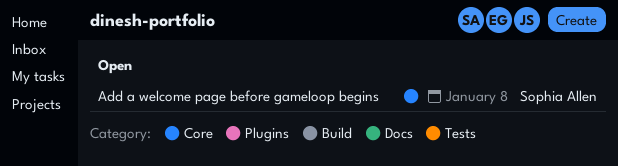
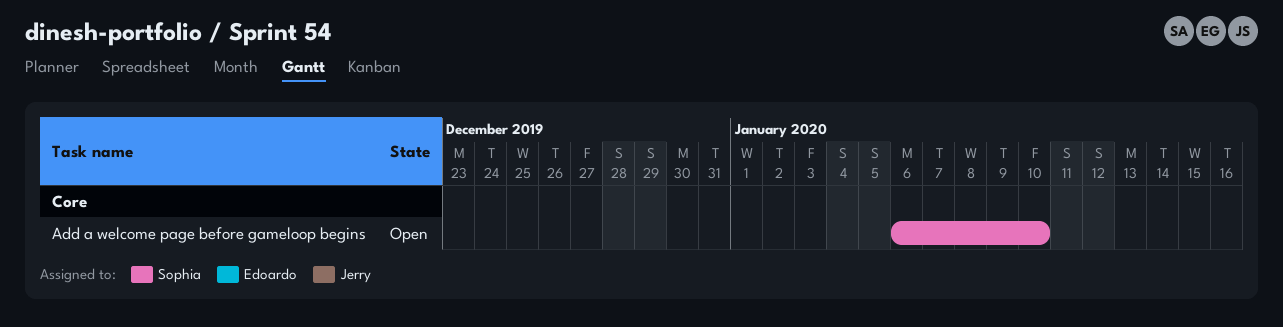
Add a welcome page before gameloop begins, due: Jan 8 -> Jan 10

